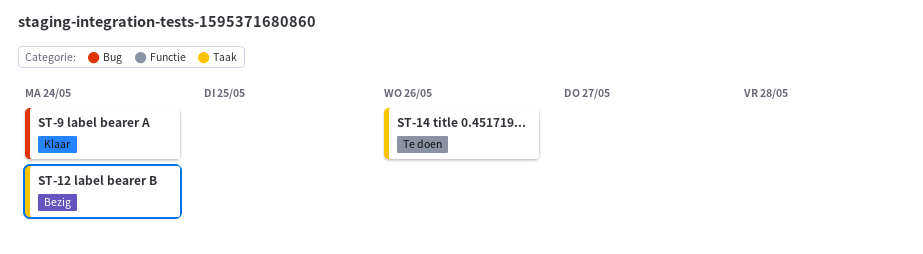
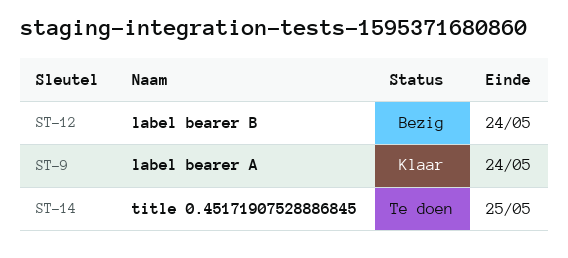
ST-14, due: May 26 -> May 25

